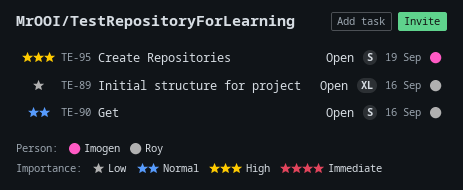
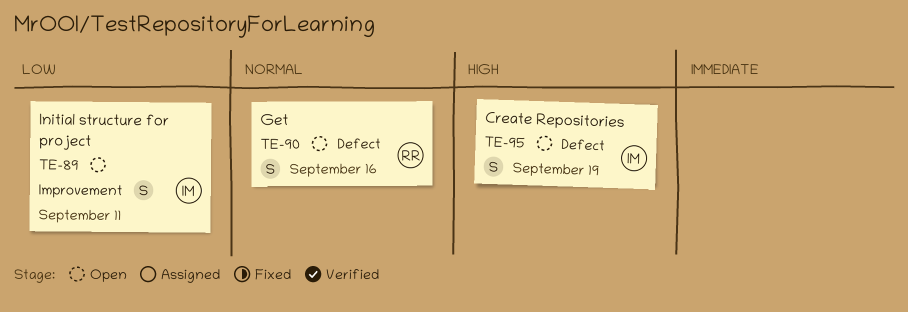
TE-89, owner: Roy -> Imogen
TE-89, estimate: XL -> S
TE-89, due: Sep 16 -> Sep 11

